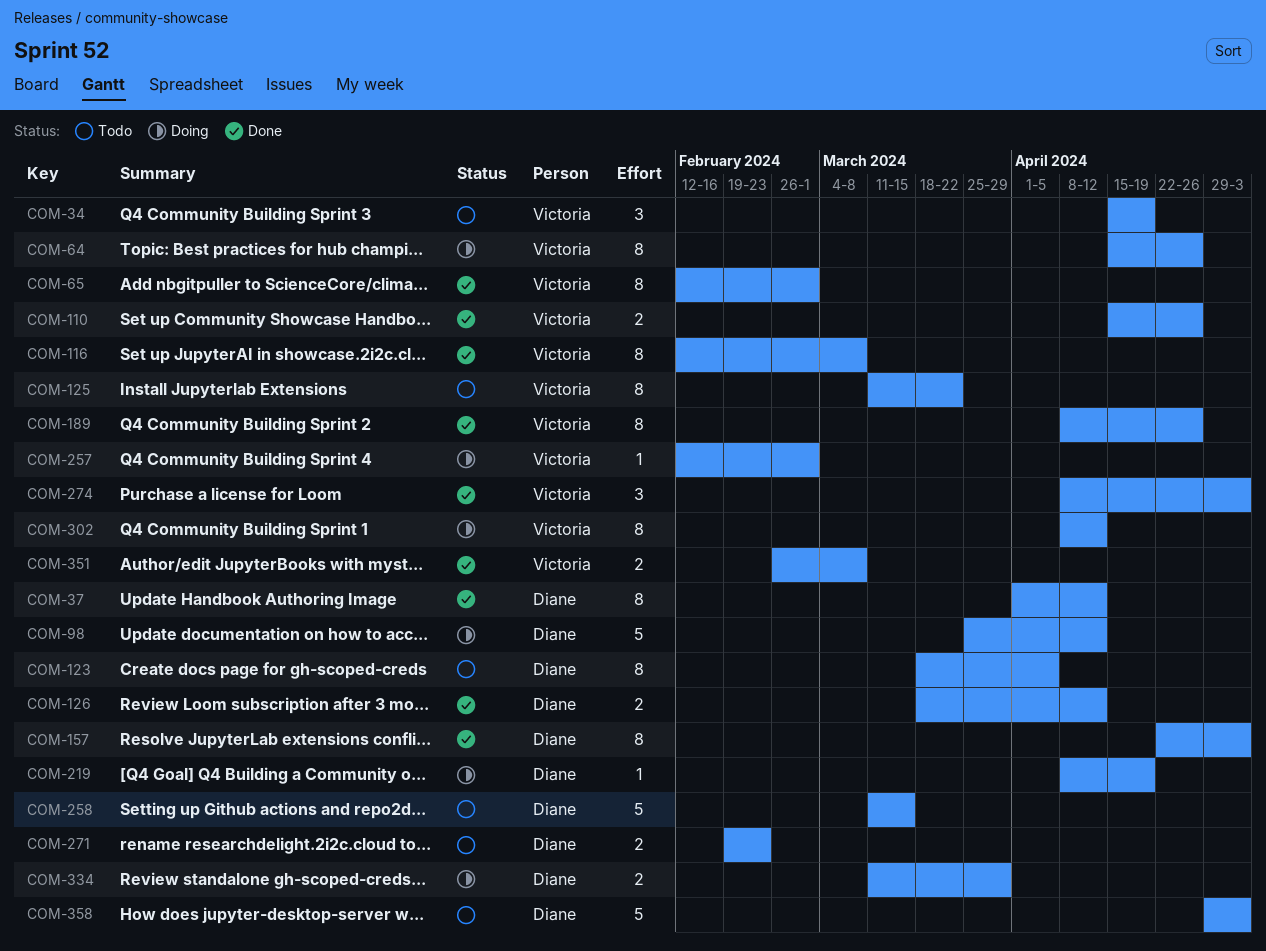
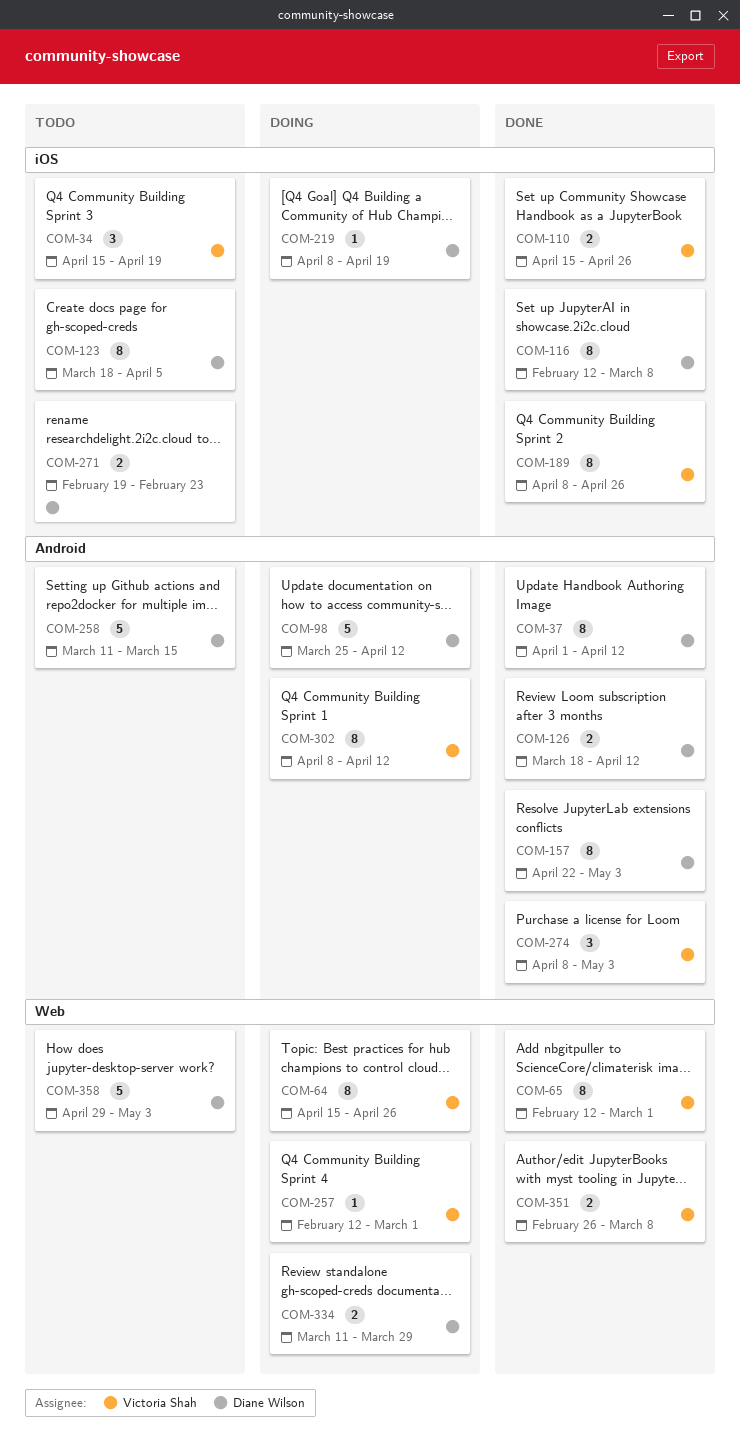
COM-116, owner: Victoria Shah -> Diane Wilson
COM-125: present -> none

